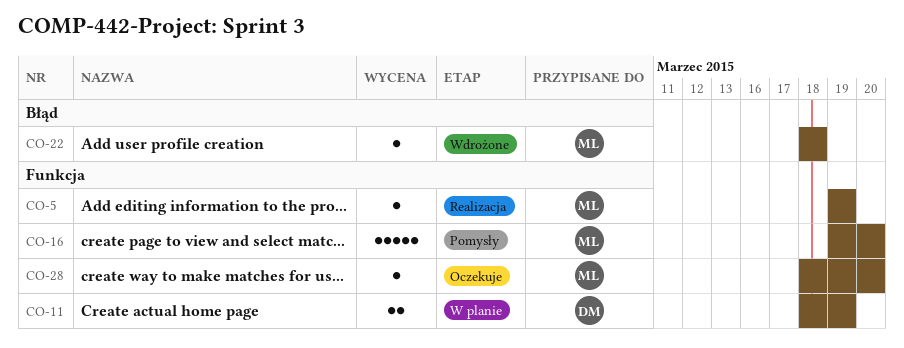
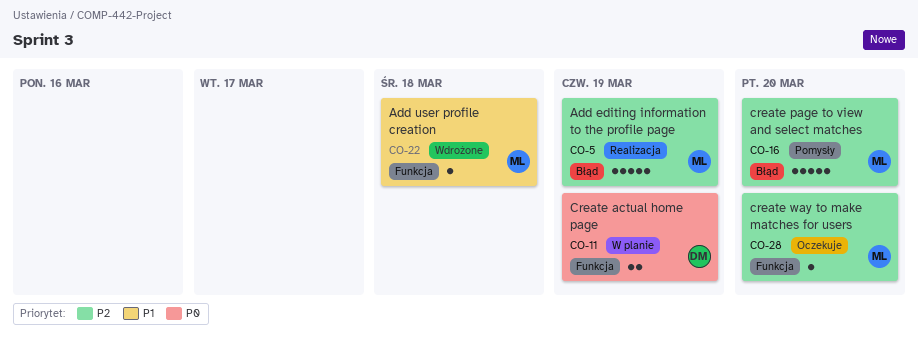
CO-5, label: Funkcja -> Błąd
CO-5, estimate: 1 -> 5
CO-16, label: Funkcja -> Błąd
CO-22, label: Błąd -> Funkcja

